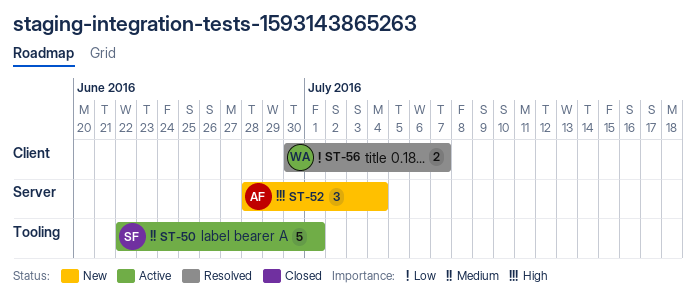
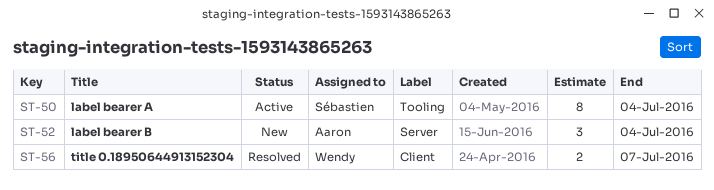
ST-50, estimate: 5 -> 8
ST-50, due: Jul 1 -> Jul 4

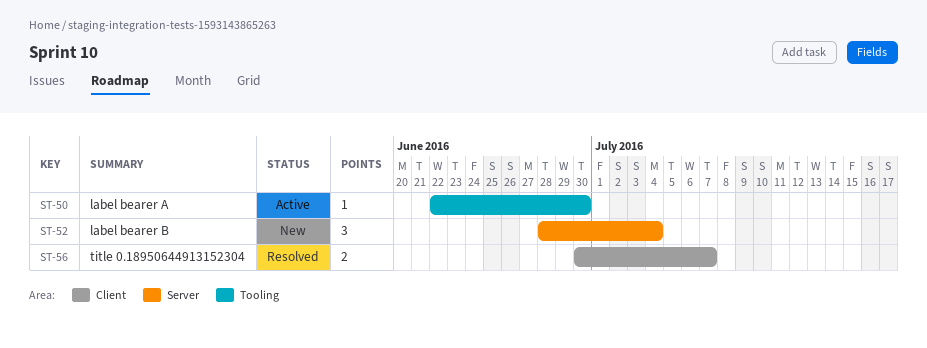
ST-50, estimate: 8 -> 1
ST-50, due: Jul 4 -> Jun 30

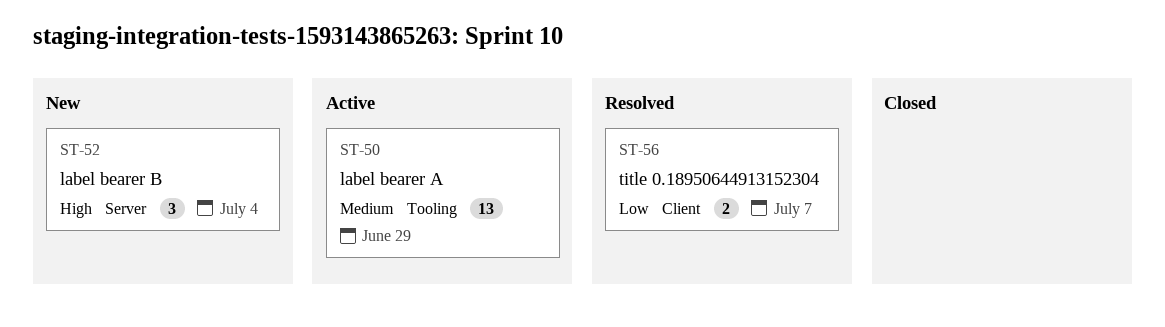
ST-50, estimate: 1 -> 13
ST-50, due: Jun 30 -> Jun 29

